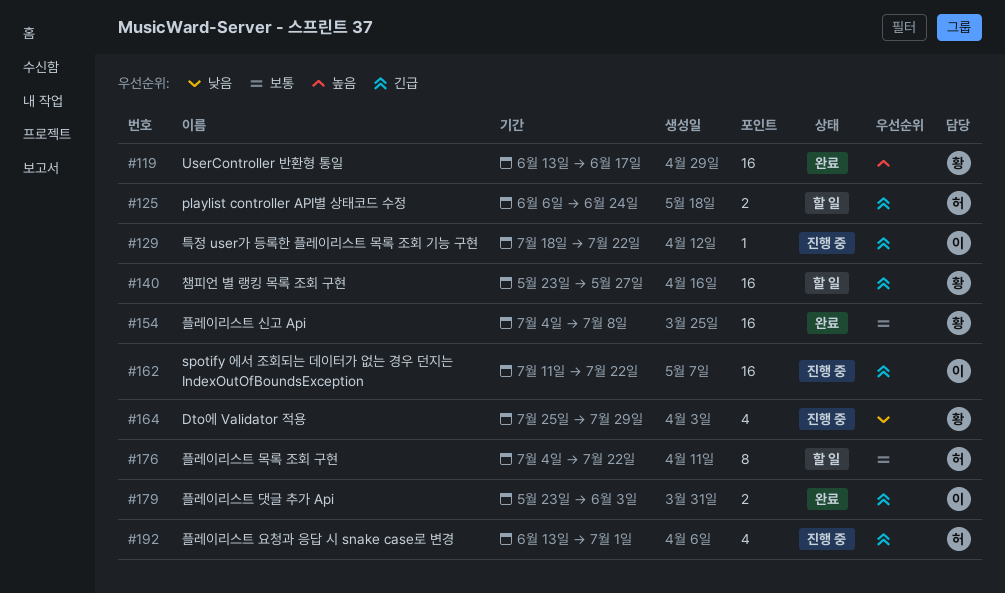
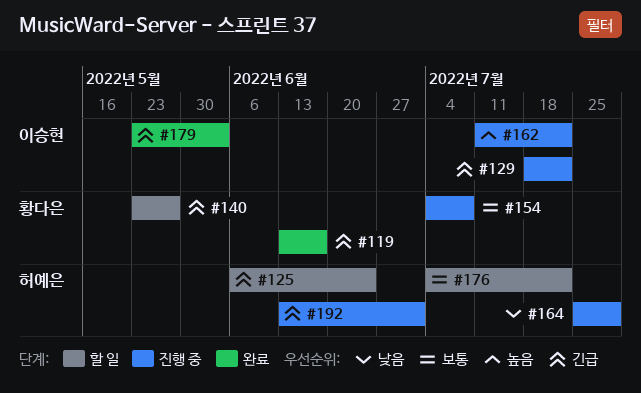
#119, priority: 높음 -> 긴급
#154, status: 완료 -> 진행 중
#162, priority: 긴급 -> 높음
#164, owner: 황다은 -> 허예은

